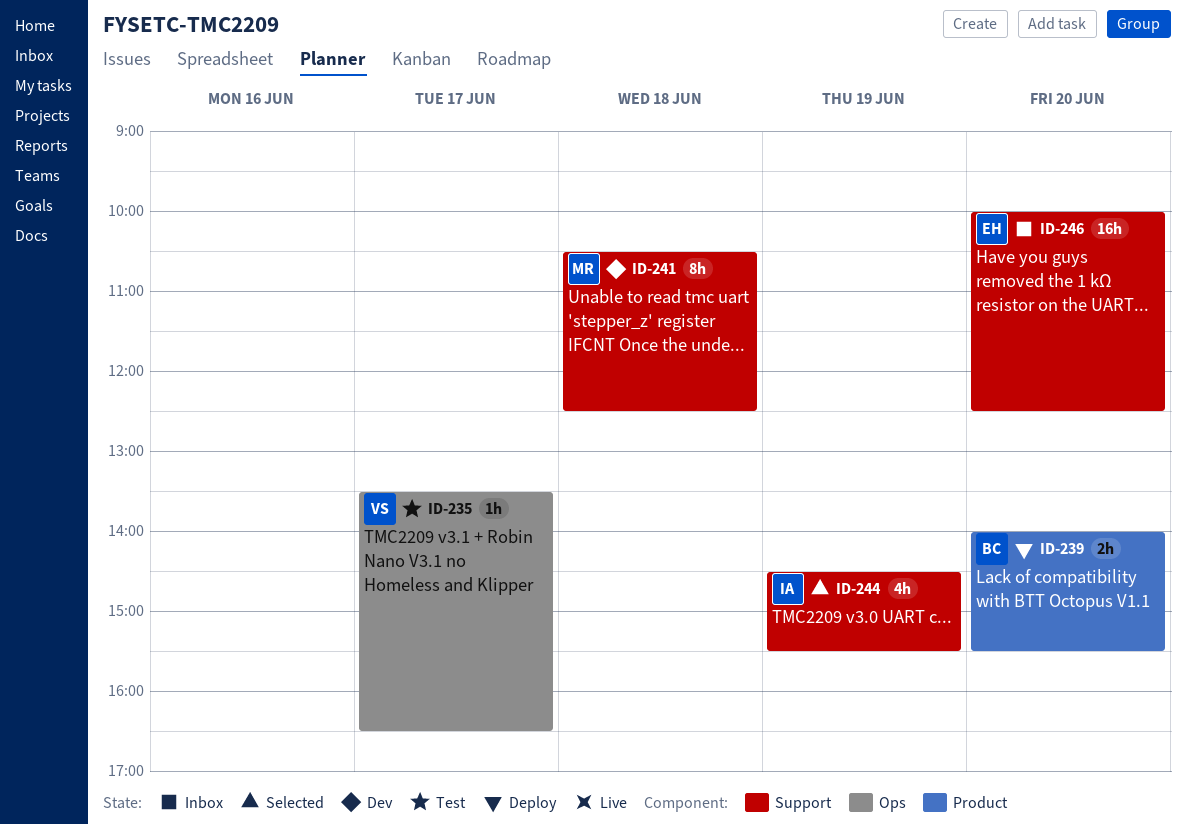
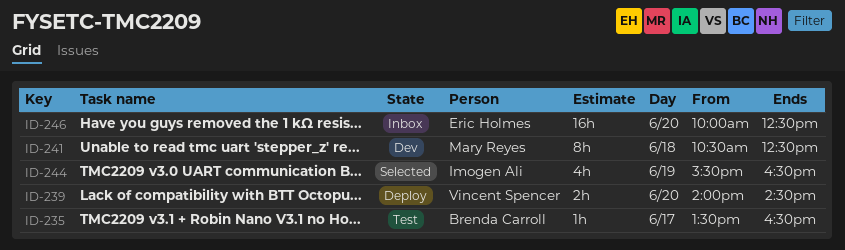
ID-235, owner: Vincent Spencer -> Brenda Carroll
ID-239, owner: Brenda Carroll -> Vincent Spencer
ID-239, ends: 15:30 -> 14:30
ID-244, begins: 14:30 -> 15:30
ID-244, ends: 15:30 -> 16:30

